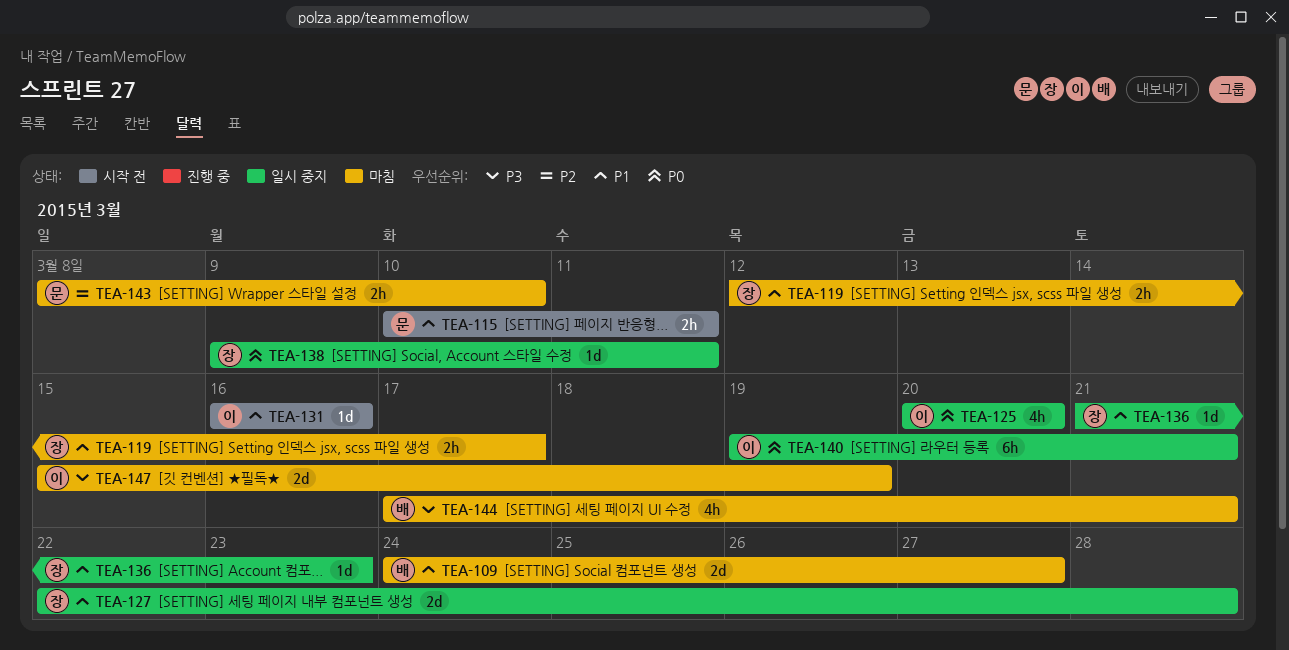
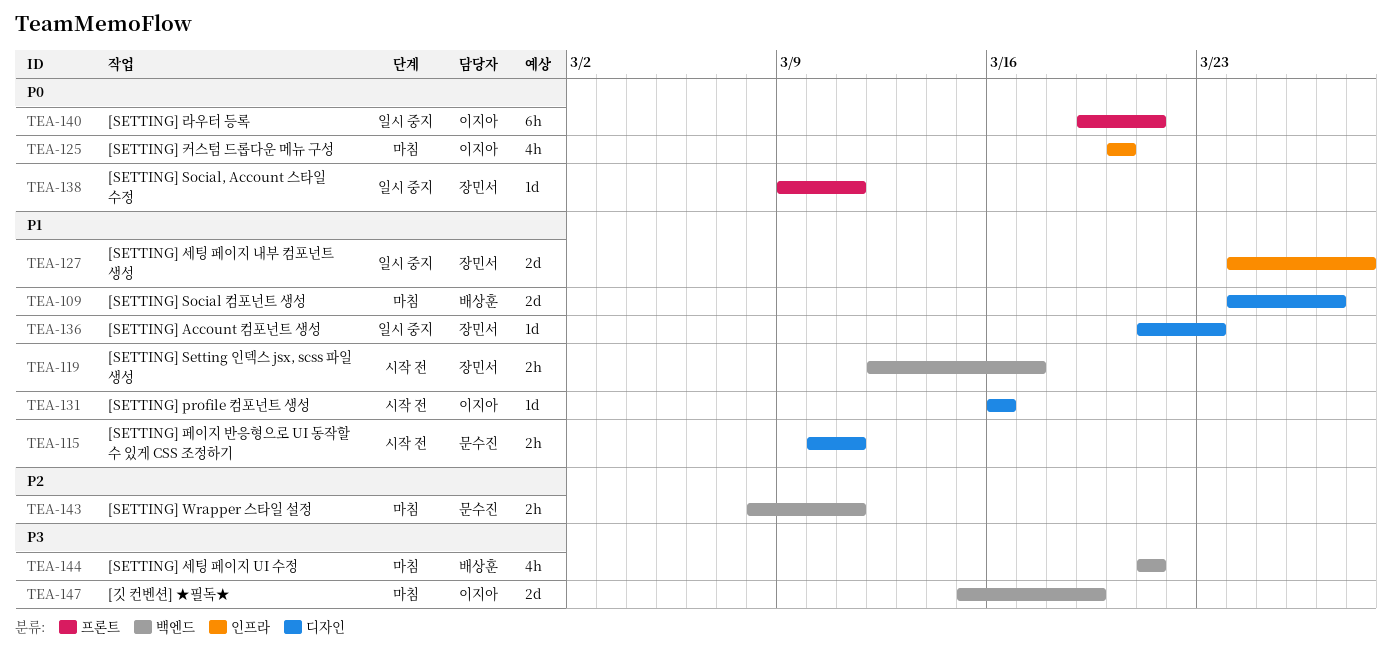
TEA-119, status: 마침 -> 시작 전
TEA-125, status: 일시 중지 -> 마침
TEA-127, start: Mar 22 -> Mar 24
TEA-143, due: Mar 10 -> Mar 11
TEA-144, start: Mar 17 -> Mar 21

